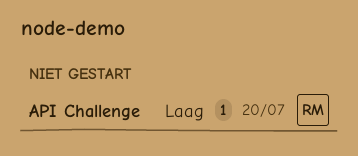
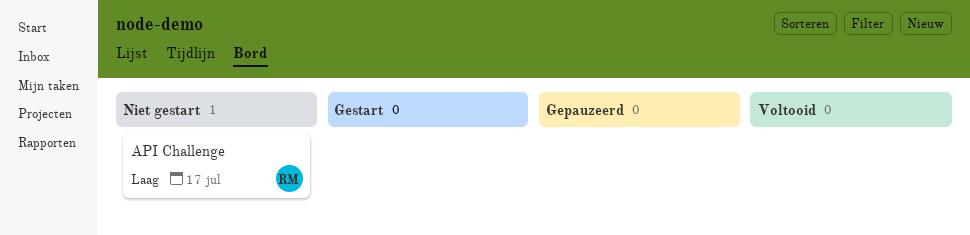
API Challenge, due: Jul 20 -> Jul 17

